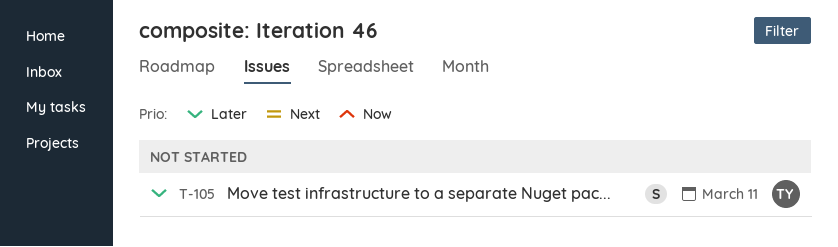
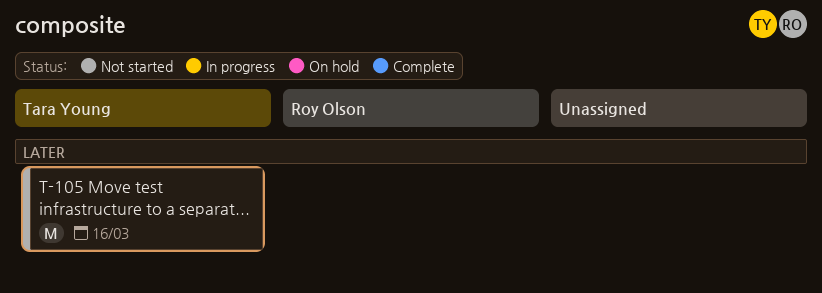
T-105, estimate: S -> M
T-105, due: Mar 11 -> Mar 16

